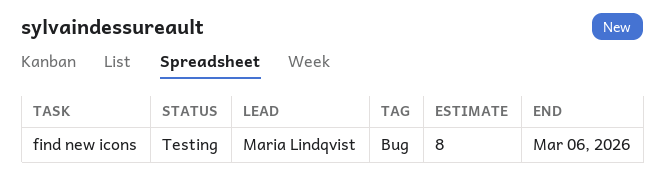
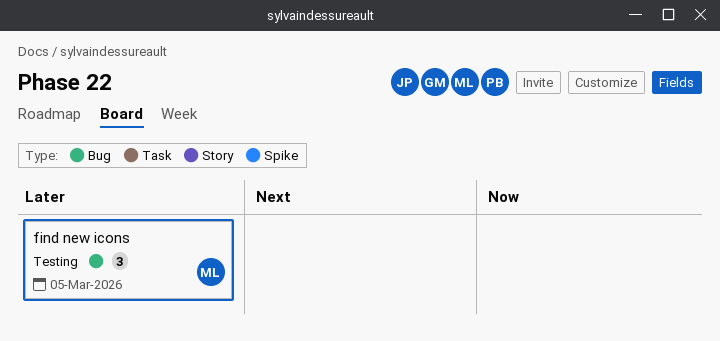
find new icons, estimate: 8 -> 3
find new icons, due: Mar 6 -> Mar 5

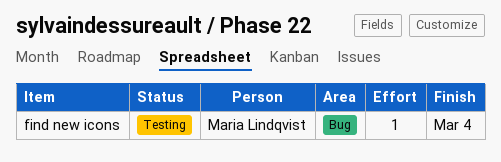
find new icons, estimate: 3 -> 1
find new icons, due: Mar 5 -> Mar 4

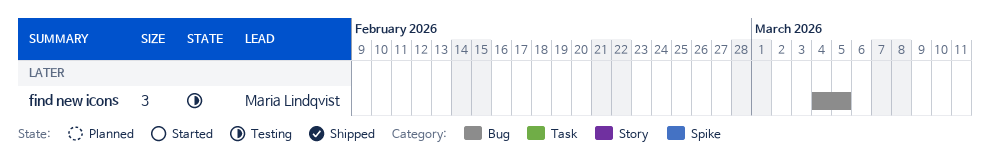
find new icons, estimate: 1 -> 3
find new icons, due: Mar 4 -> Mar 5

